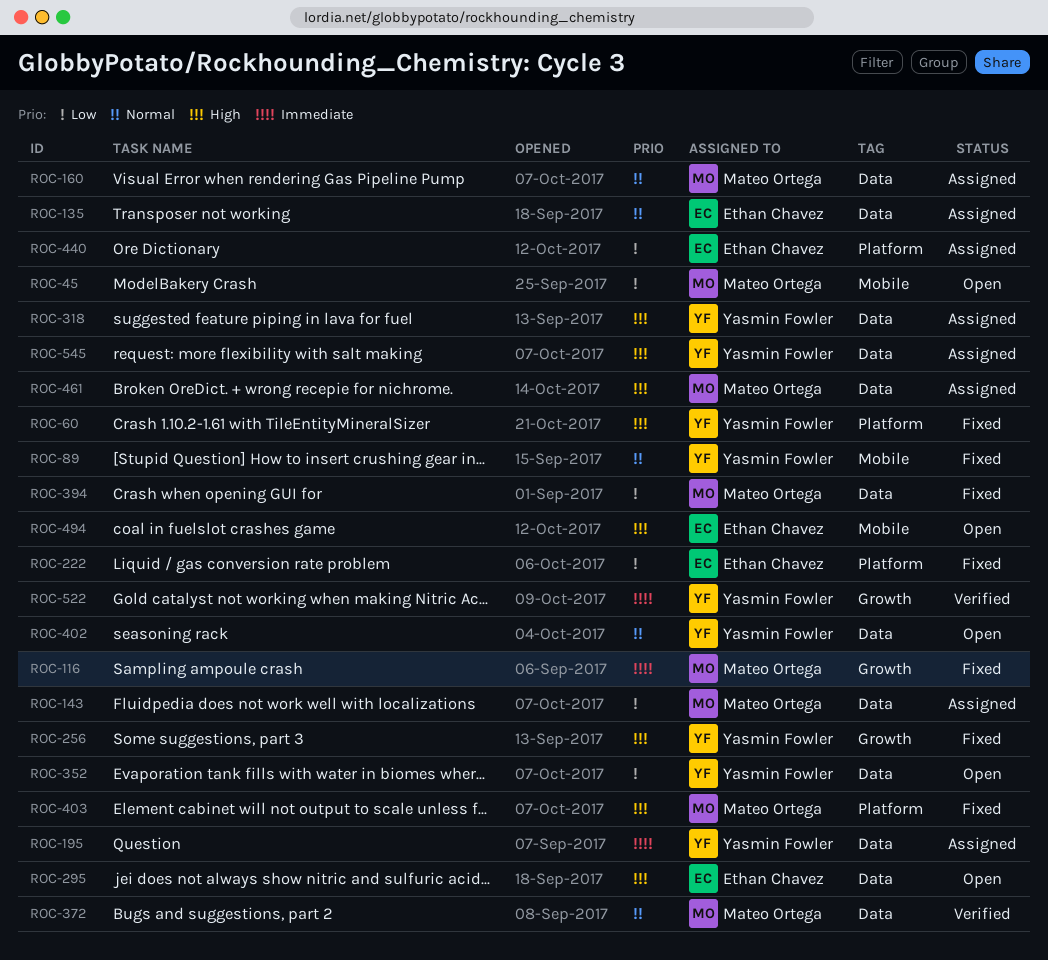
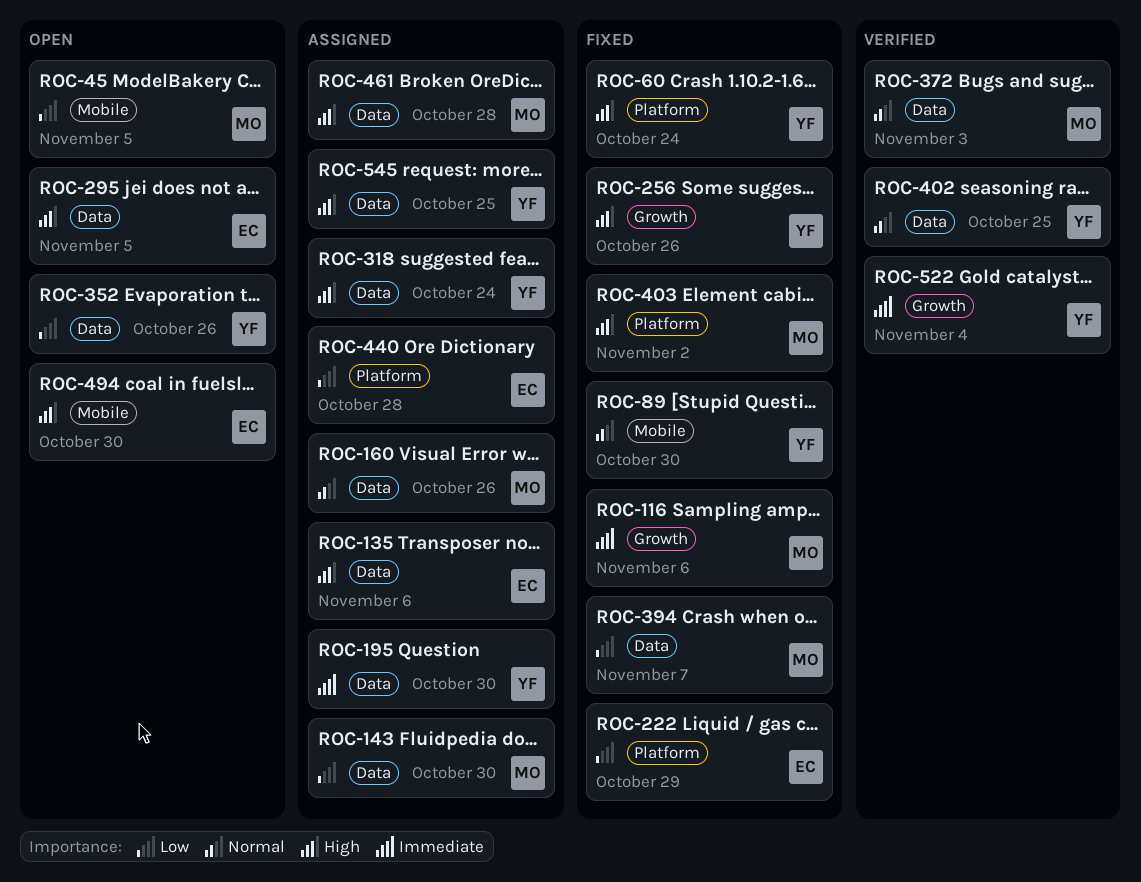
ROC-135, priority: Normal -> High
ROC-402, status: Open -> Verified

